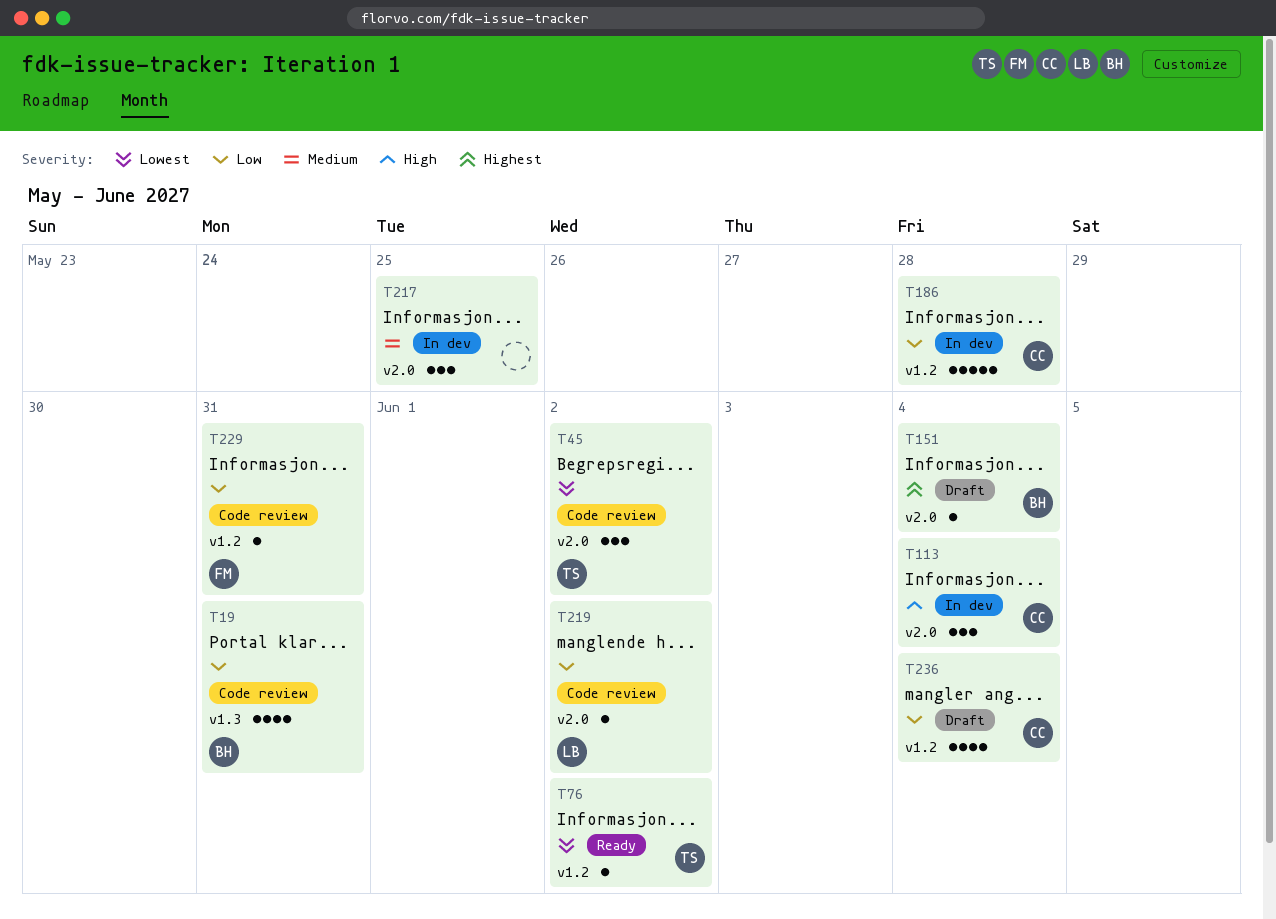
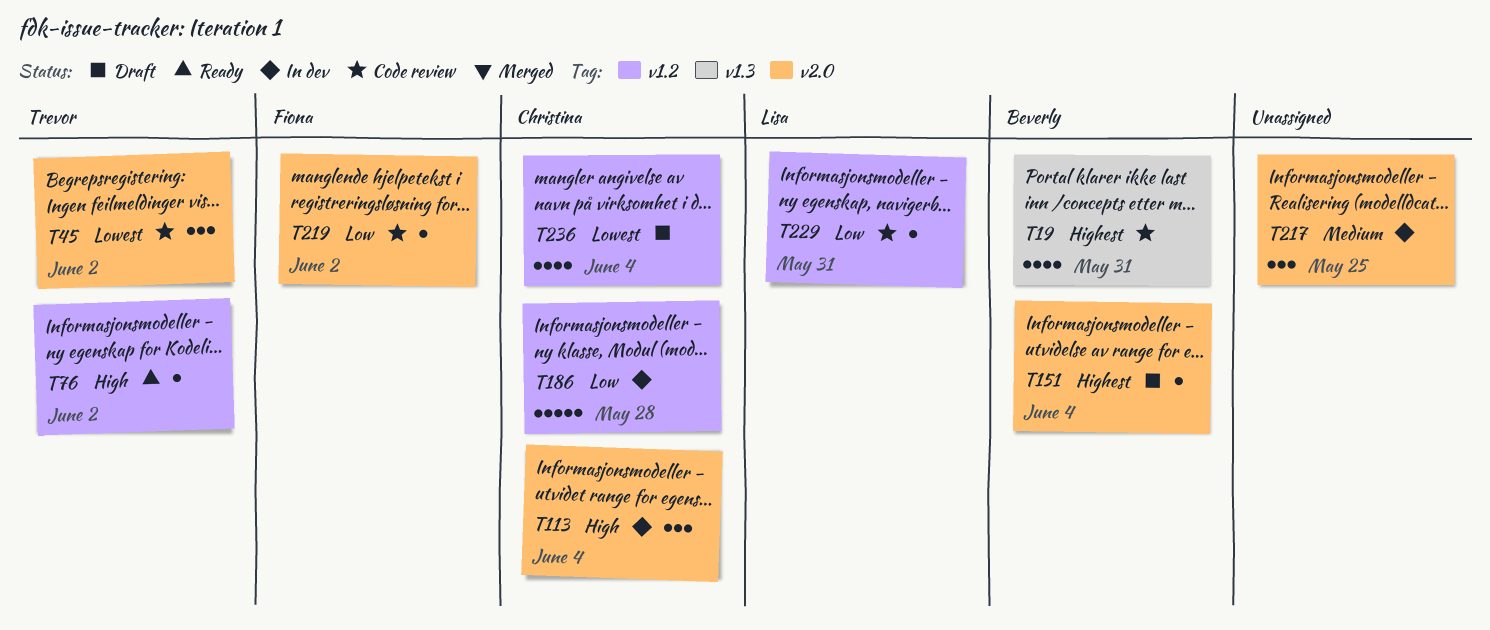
T19, priority: Low -> Highest
T76, priority: Lowest -> High
T219, owner: Lisa -> Fiona
T229, owner: Fiona -> Lisa
T236, priority: Low -> Lowest

